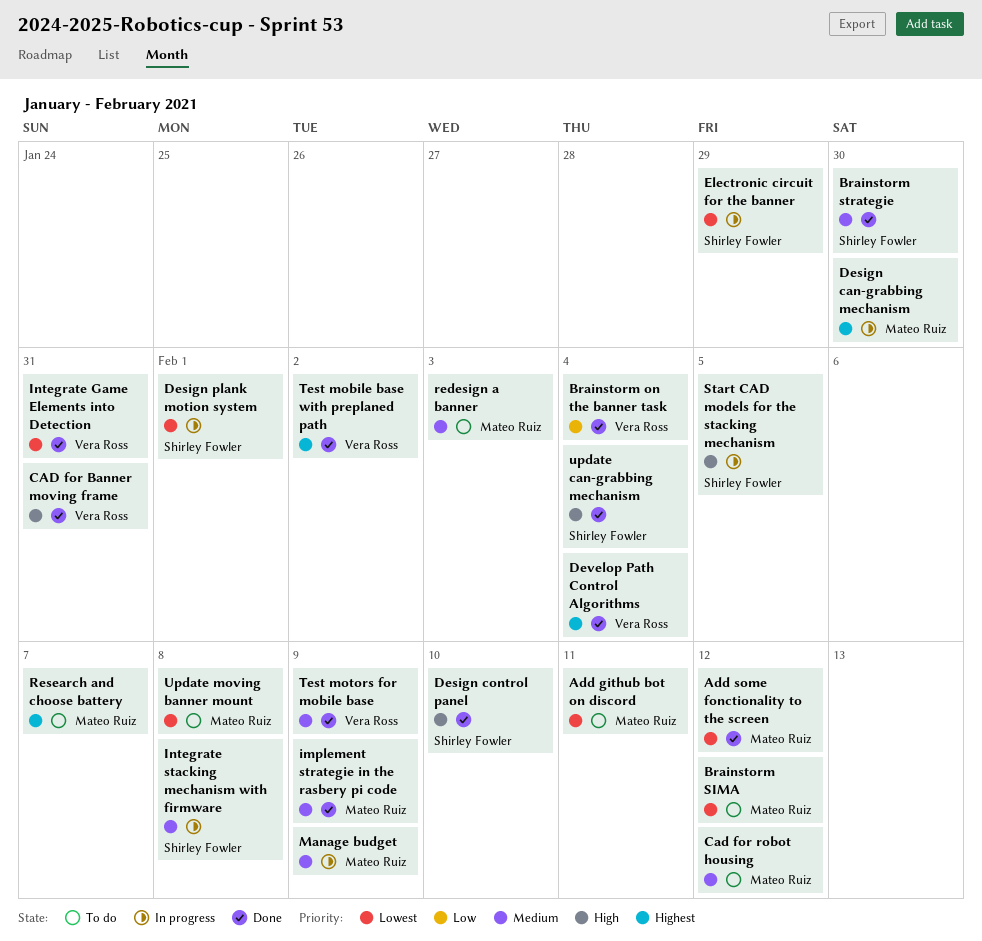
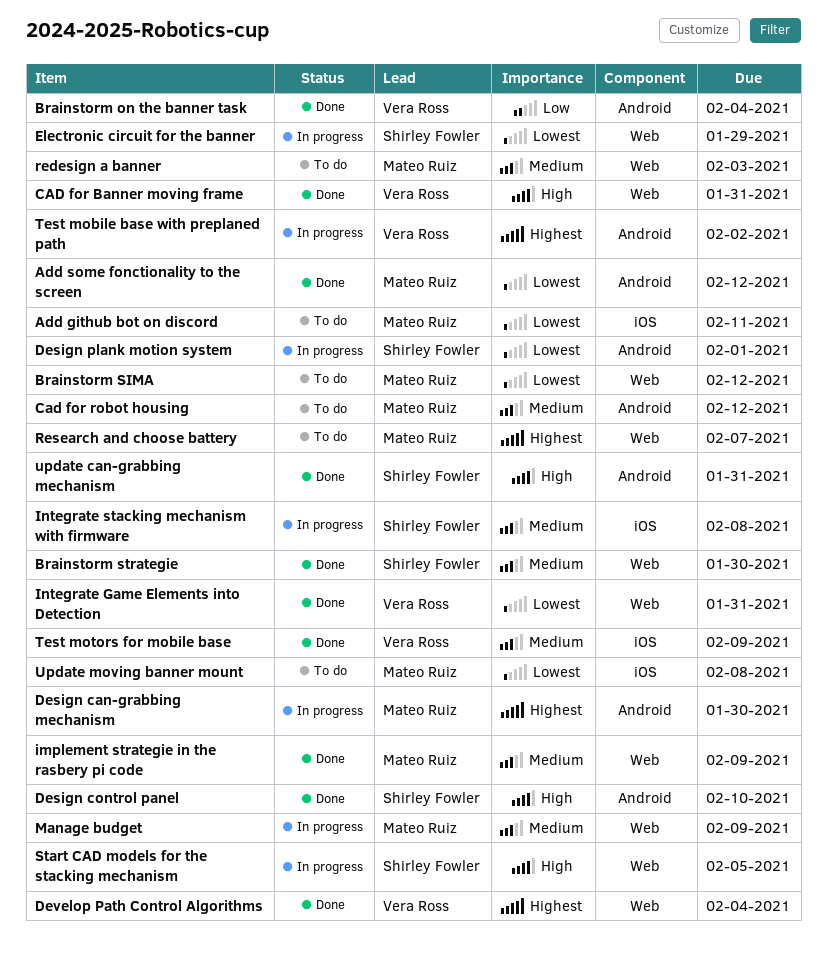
Test mobile base with preplaned path, status: Done -> In progress
update can-grabbing mechanism, due: Feb 4 -> Jan 31

